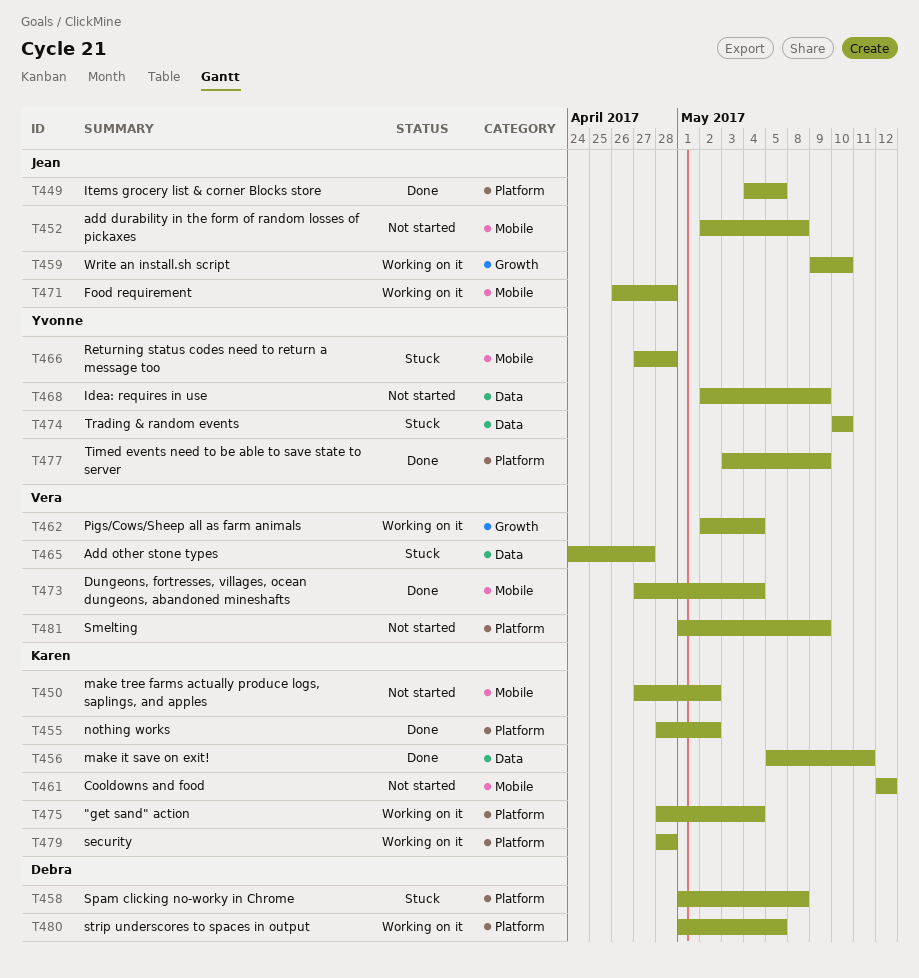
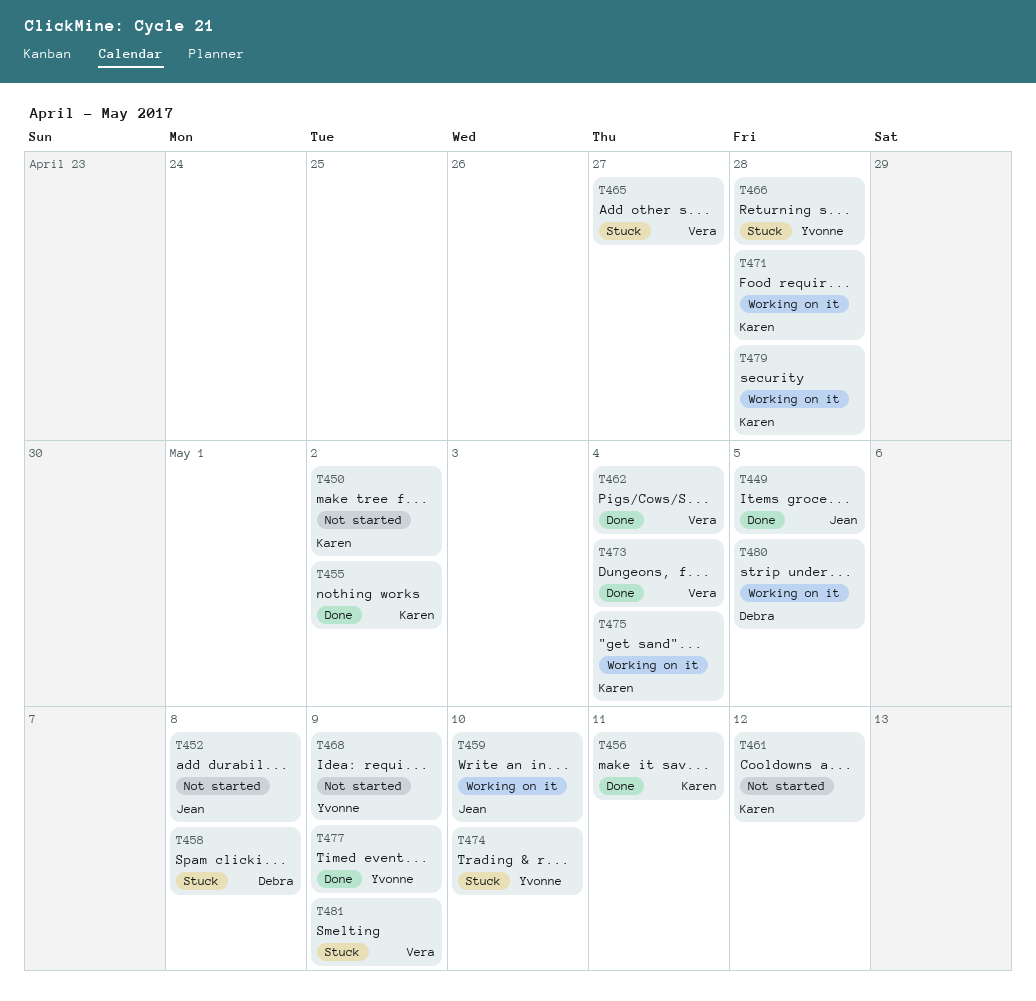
T462, status: Working on it -> Done
T471, owner: Jean -> Karen
T481, status: Not started -> Stuck

